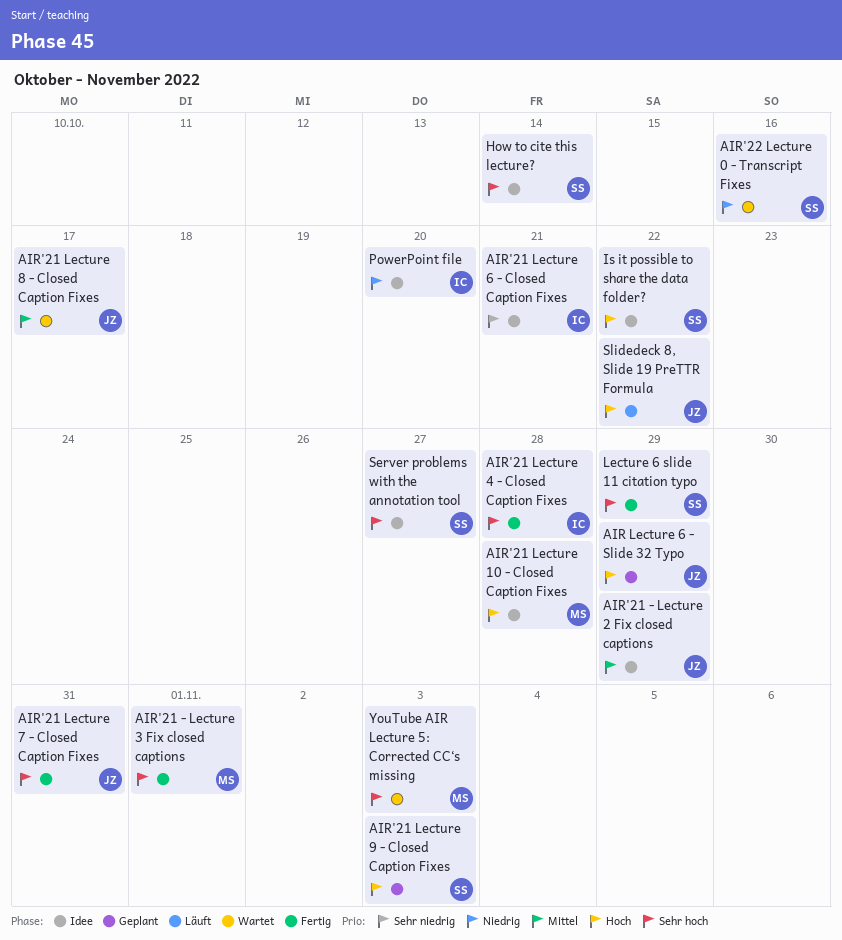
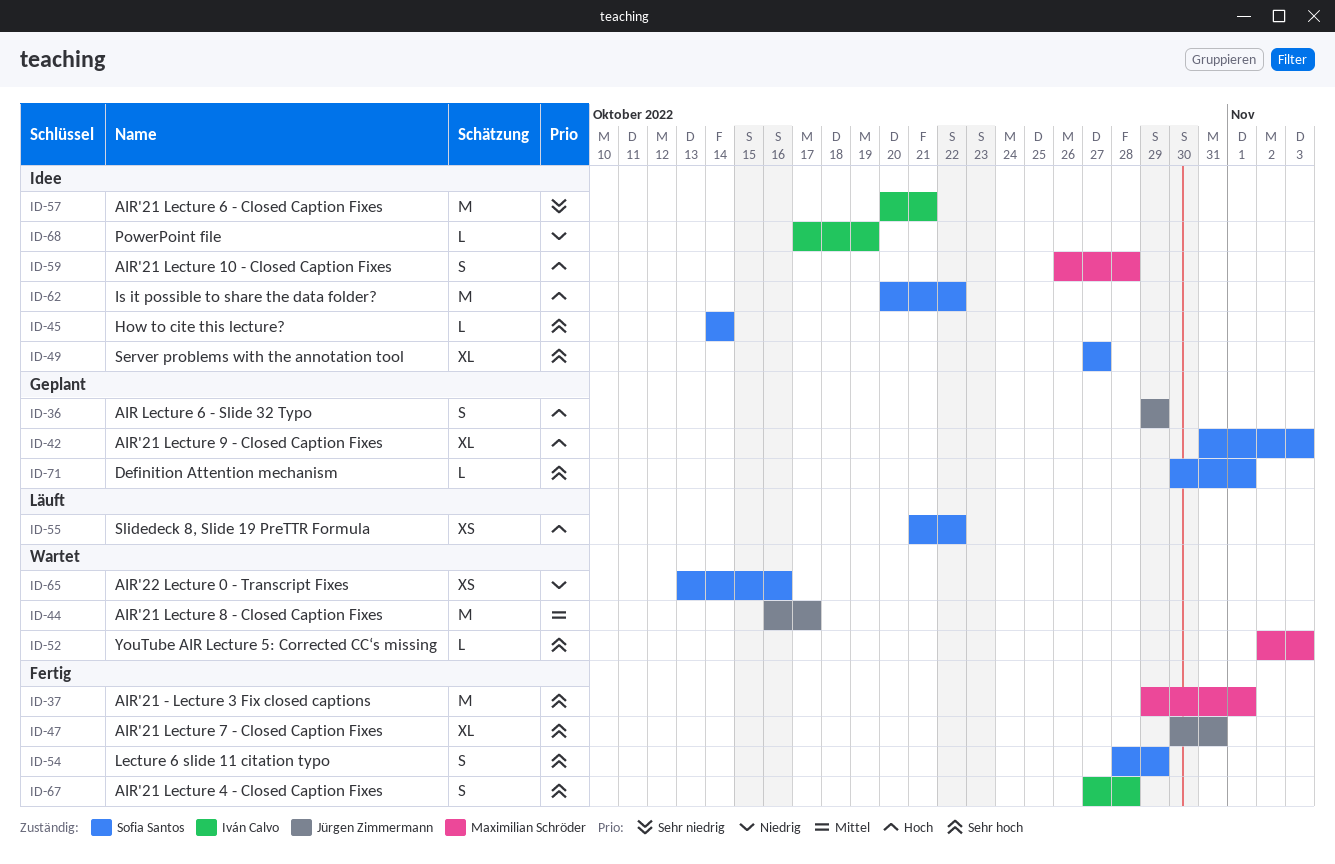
AIR'21 - Lecture 2 Fix closed captions: present -> none
Definition Attention mechanism: none -> present
PowerPoint file, due: Oct 20 -> Oct 19
Slidedeck 8, Slide 19 PreTTR Formula, owner: Jürgen Zimmermann -> Sofia Santos

